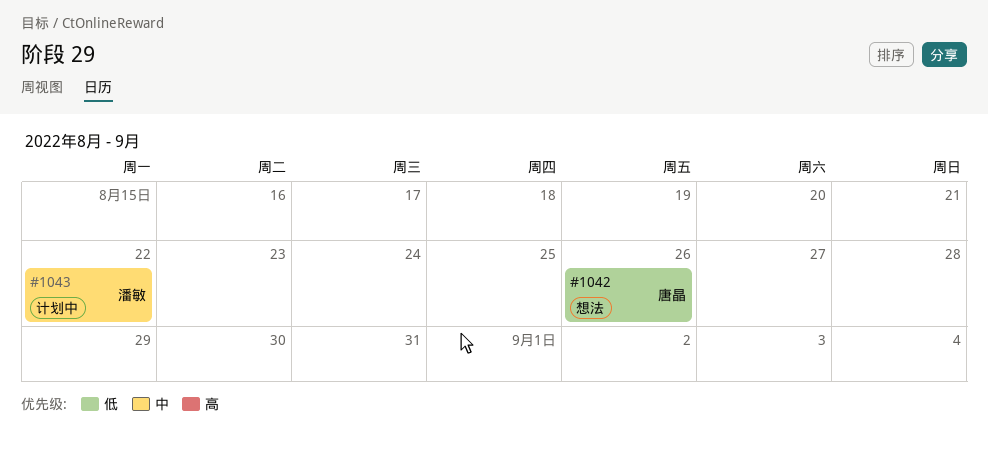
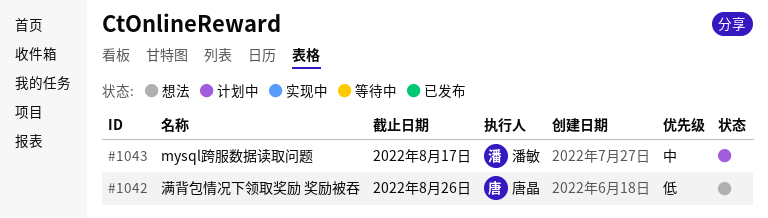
#1043, due: Aug 22 -> Aug 17

